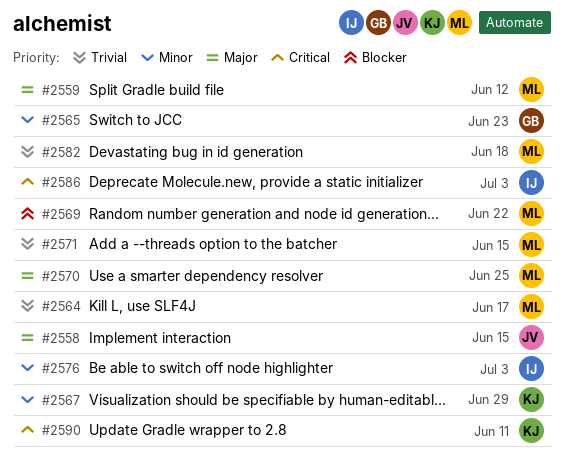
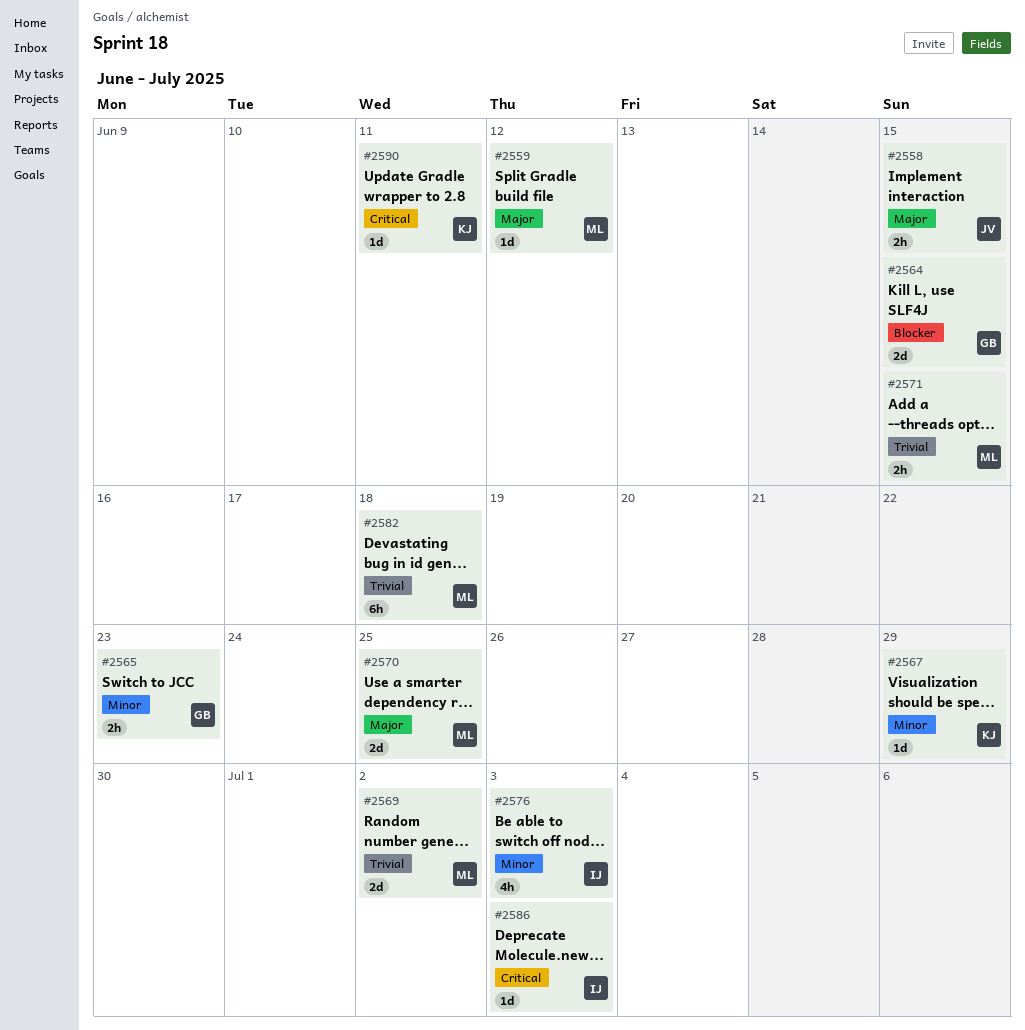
#2564, owner: ML -> GB
#2564, priority: Trivial -> Blocker
#2564, due: Jun 17 -> Jun 15
#2569, priority: Blocker -> Trivial
#2569, due: Jun 22 -> Jul 2

